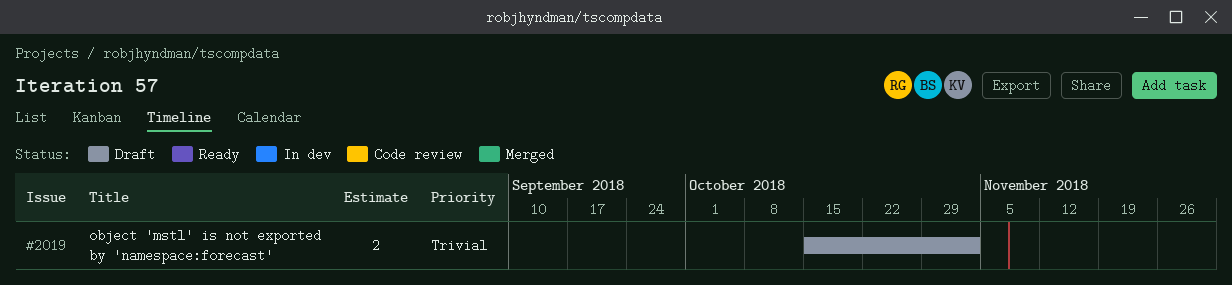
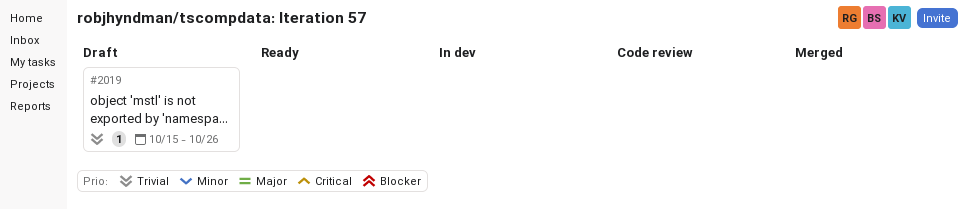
#2019, estimate: 2 -> 1
#2019, due: Nov 2 -> Oct 26

